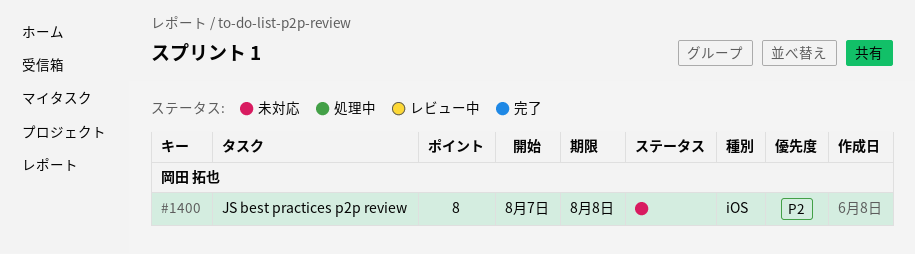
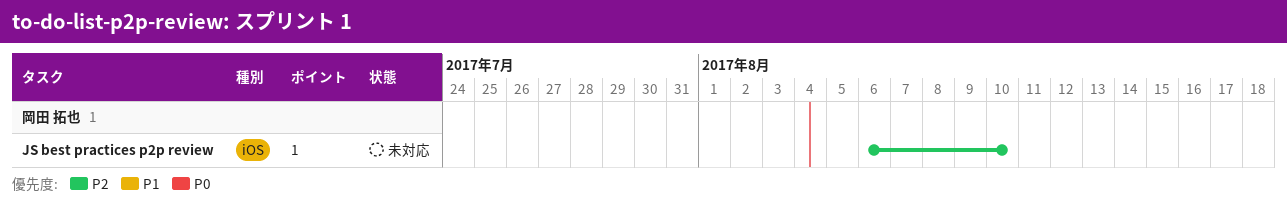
JS best practices p2p review, estimate: 8 -> 1
JS best practices p2p review, start: Aug 7 -> Aug 6
JS best practices p2p review, due: Aug 8 -> Aug 10

